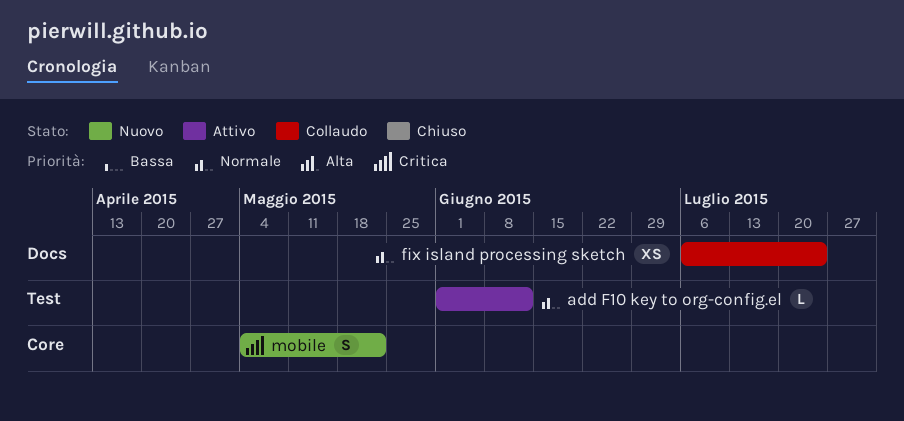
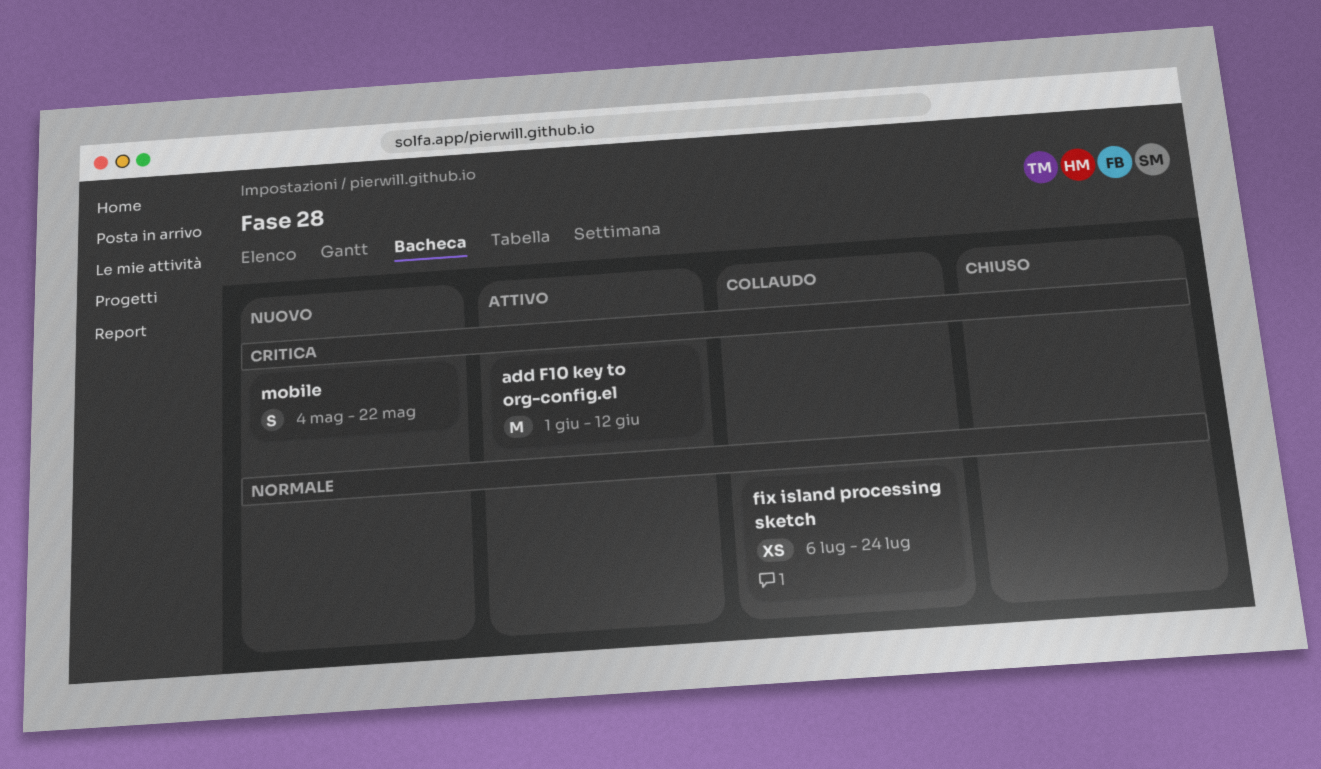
add F10 key to org-config.el, priority: Normale -> Critica
add F10 key to org-config.el, estimate: L -> M

